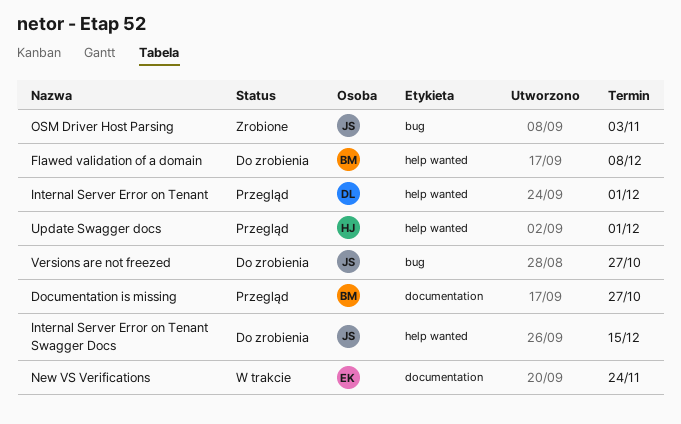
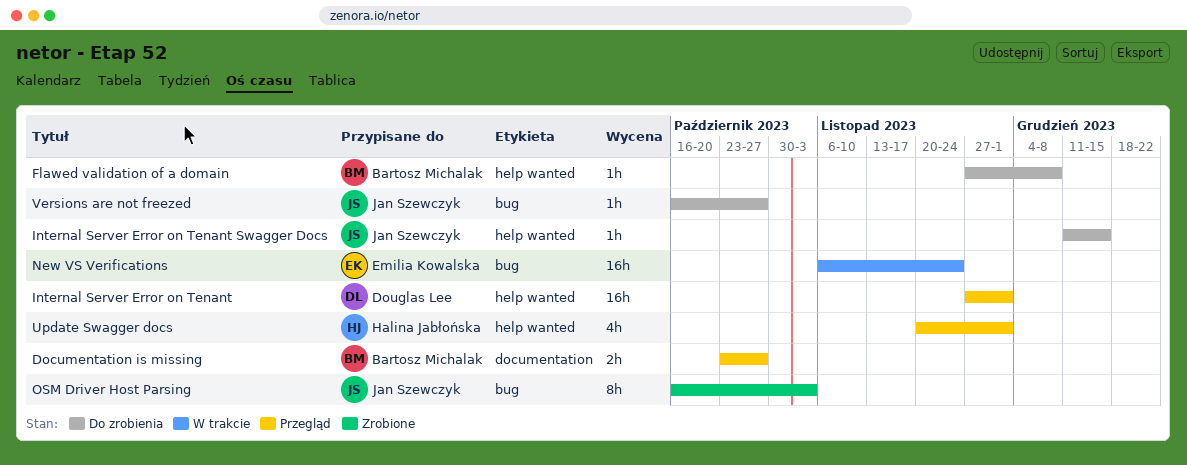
New VS Verifications, label: documentation -> bug

